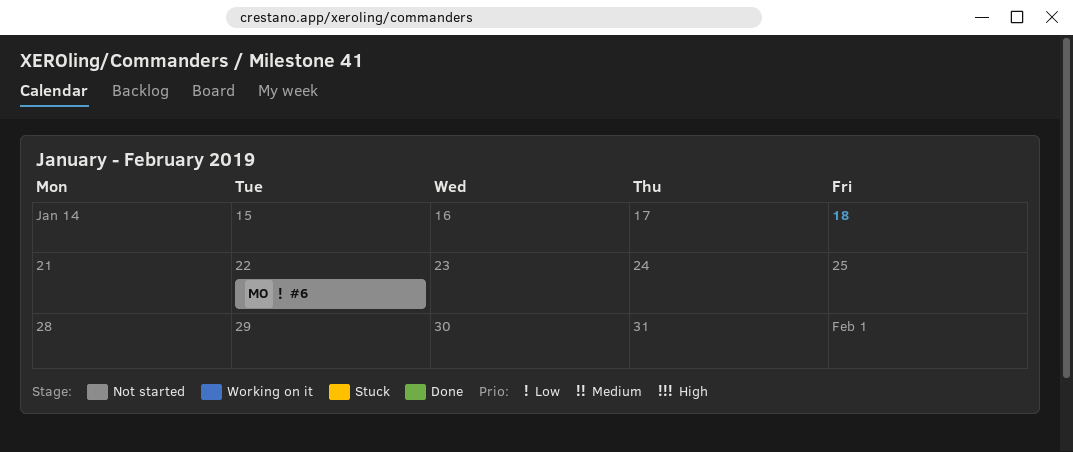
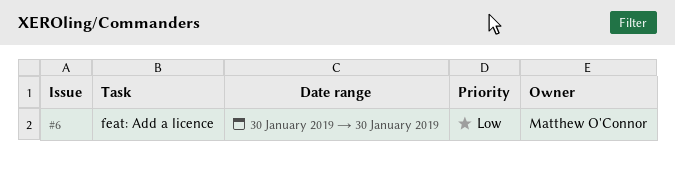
#6, start: Jan 22 -> Jan 30
#6, due: Jan 22 -> Jan 30

